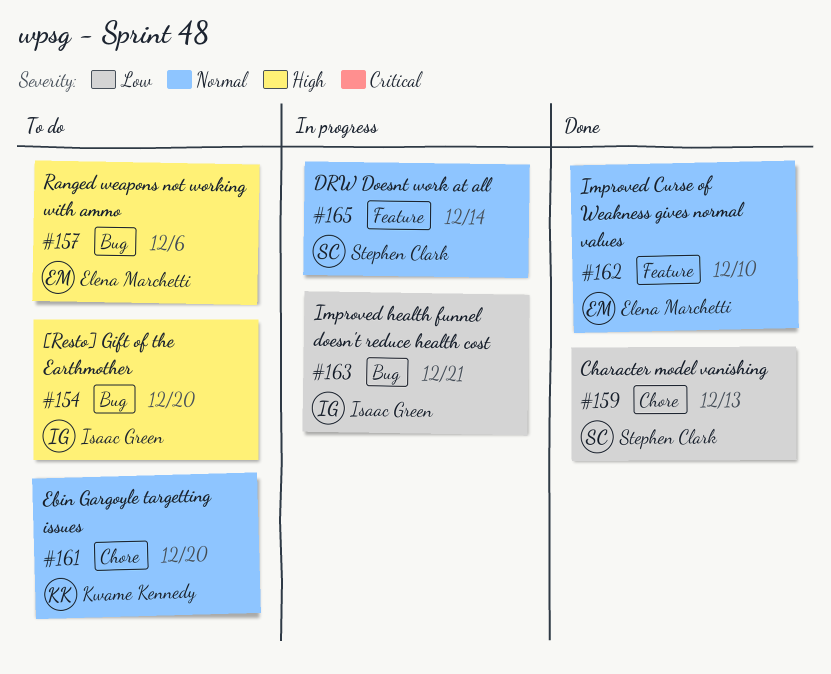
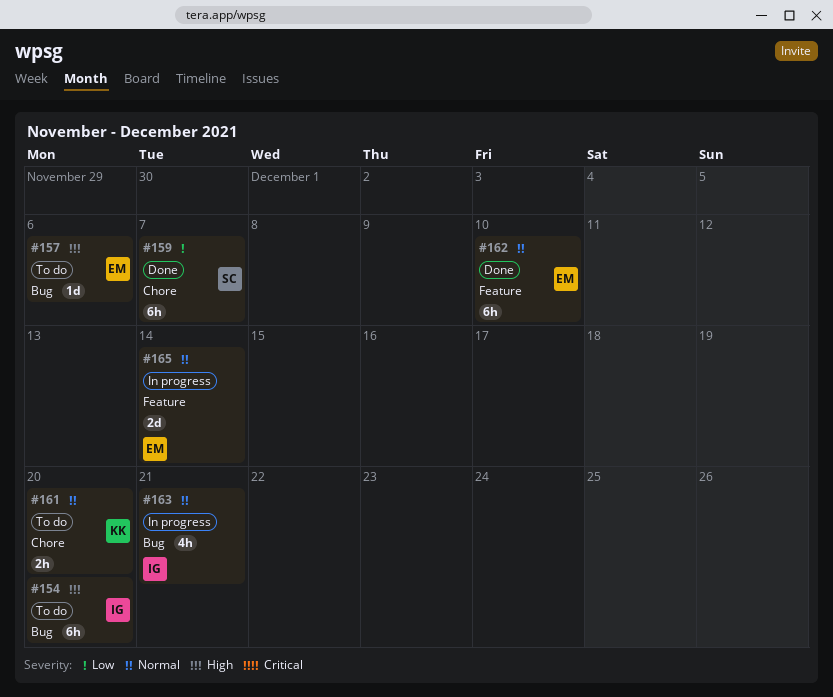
#159, due: Dec 13 -> Dec 7
#163, priority: Low -> Normal
#165, owner: Stephen Clark -> Elena Marchetti

